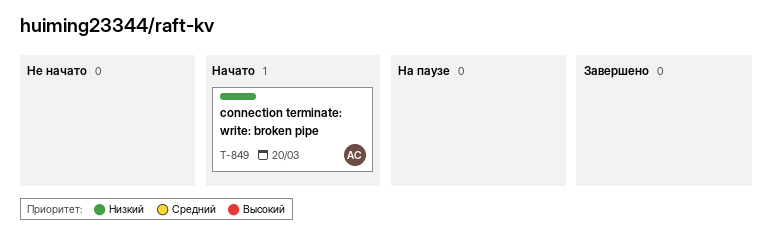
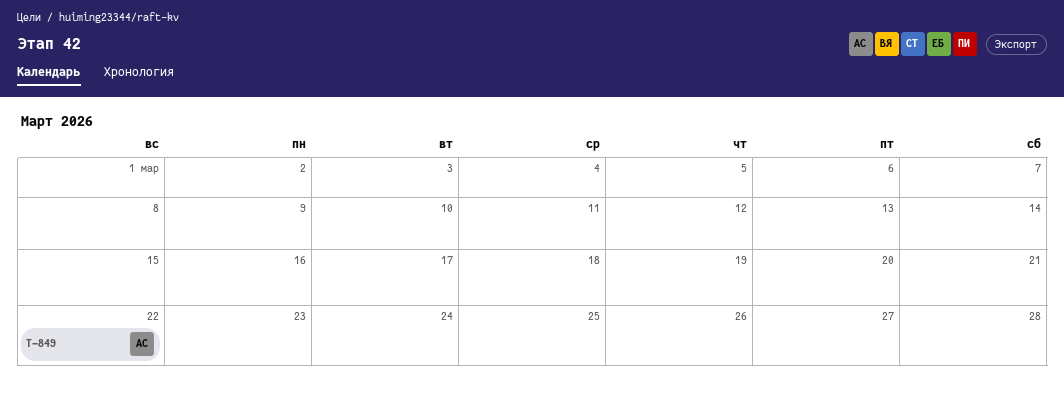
T-849, due: Mar 20 -> Mar 22

